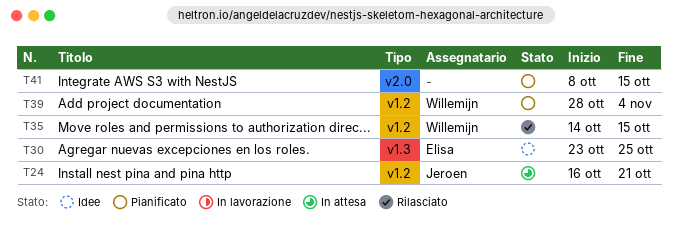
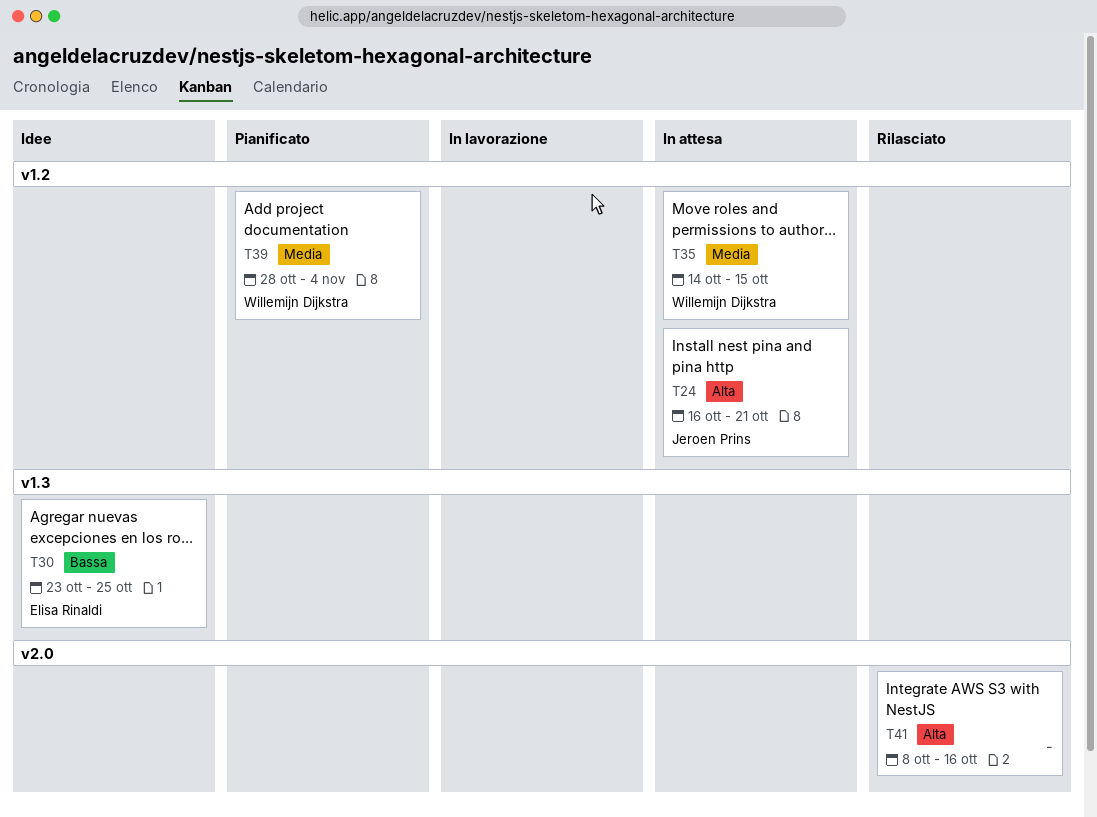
T35, status: Rilasciato -> In attesa
T41, status: Pianificato -> Rilasciato
T41, due: Oct 15 -> Oct 16

